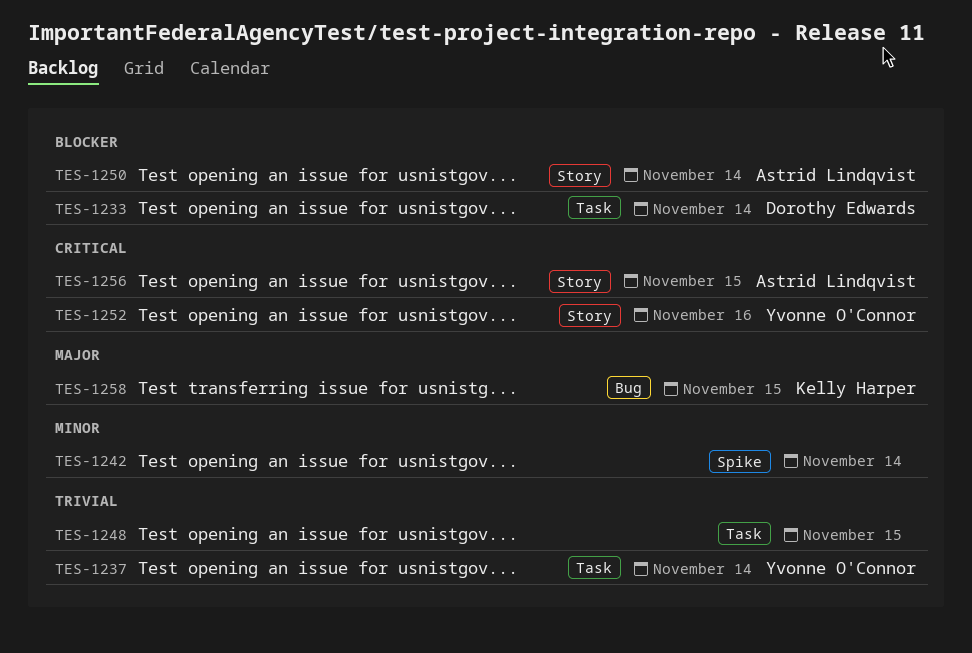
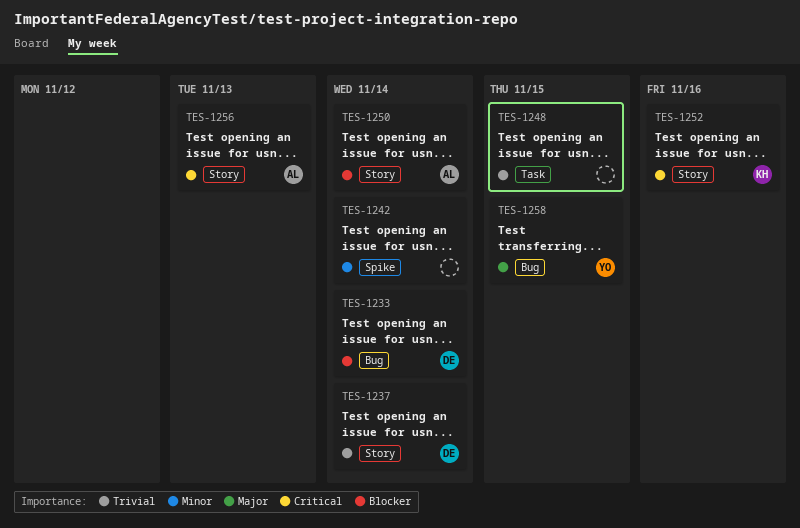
TES-1233, label: Task -> Bug
TES-1237, owner: Yvonne O'Connor -> Dorothy Edwards
TES-1237, label: Task -> Story
TES-1252, owner: Yvonne O'Connor -> Kelly Harper
TES-1256, due: Nov 15 -> Nov 13
TES-1258, owner: Kelly Harper -> Yvonne O'Connor

